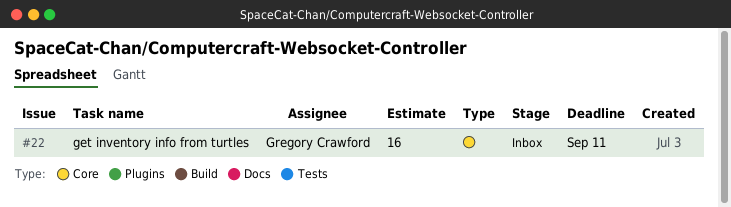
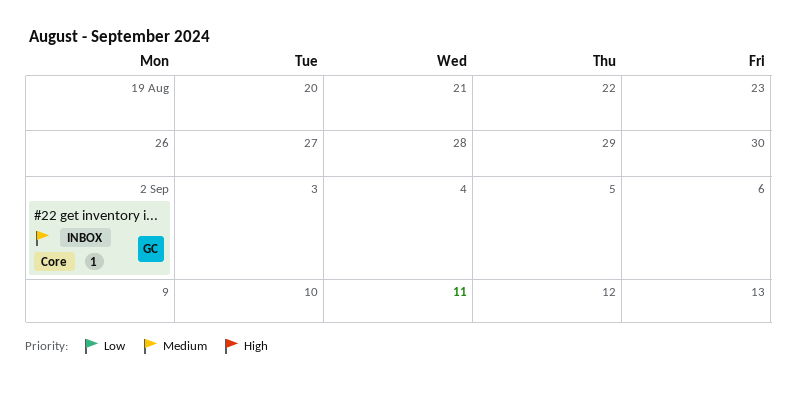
#22, estimate: 16 -> 1
#22, due: Sep 11 -> Sep 2

